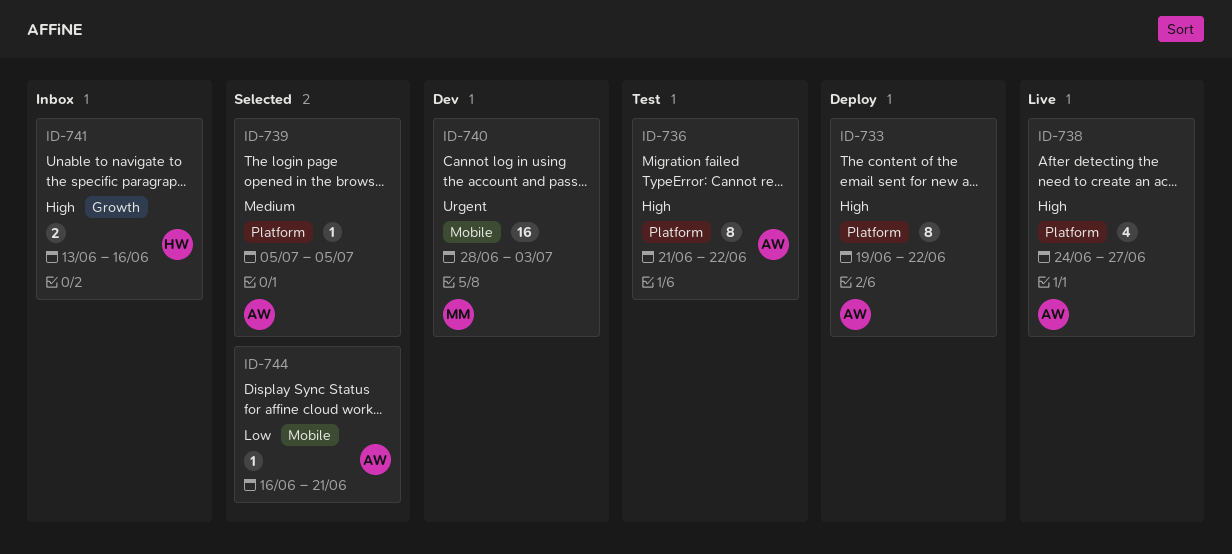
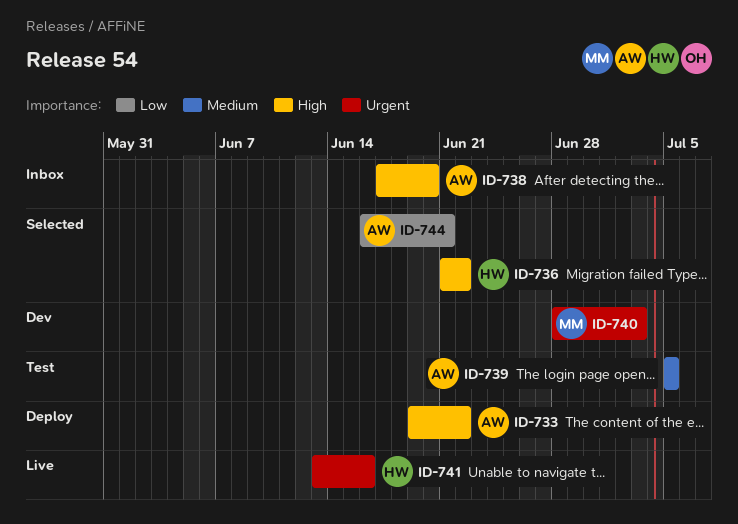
ID-736, status: Test -> Selected
ID-736, owner: AW -> HW
ID-738, status: Live -> Inbox
ID-738, start: Jun 24 -> Jun 17
ID-738, due: Jun 27 -> Jun 20
ID-739, status: Selected -> Test
ID-741, status: Inbox -> Live
ID-741, priority: High -> Urgent

